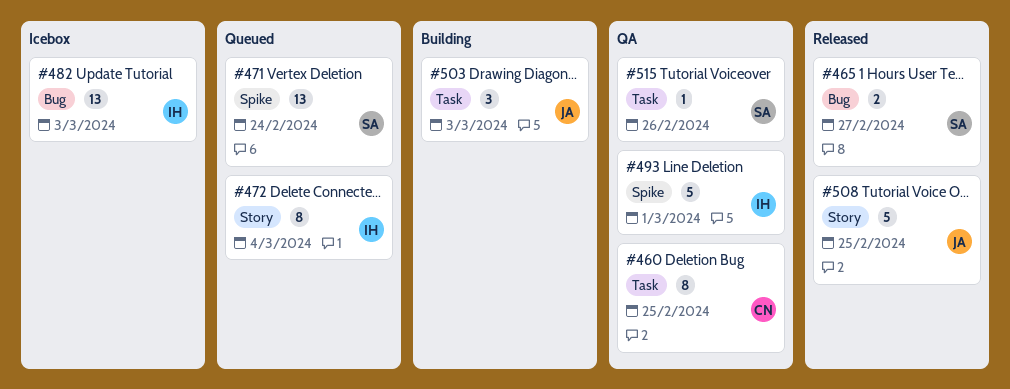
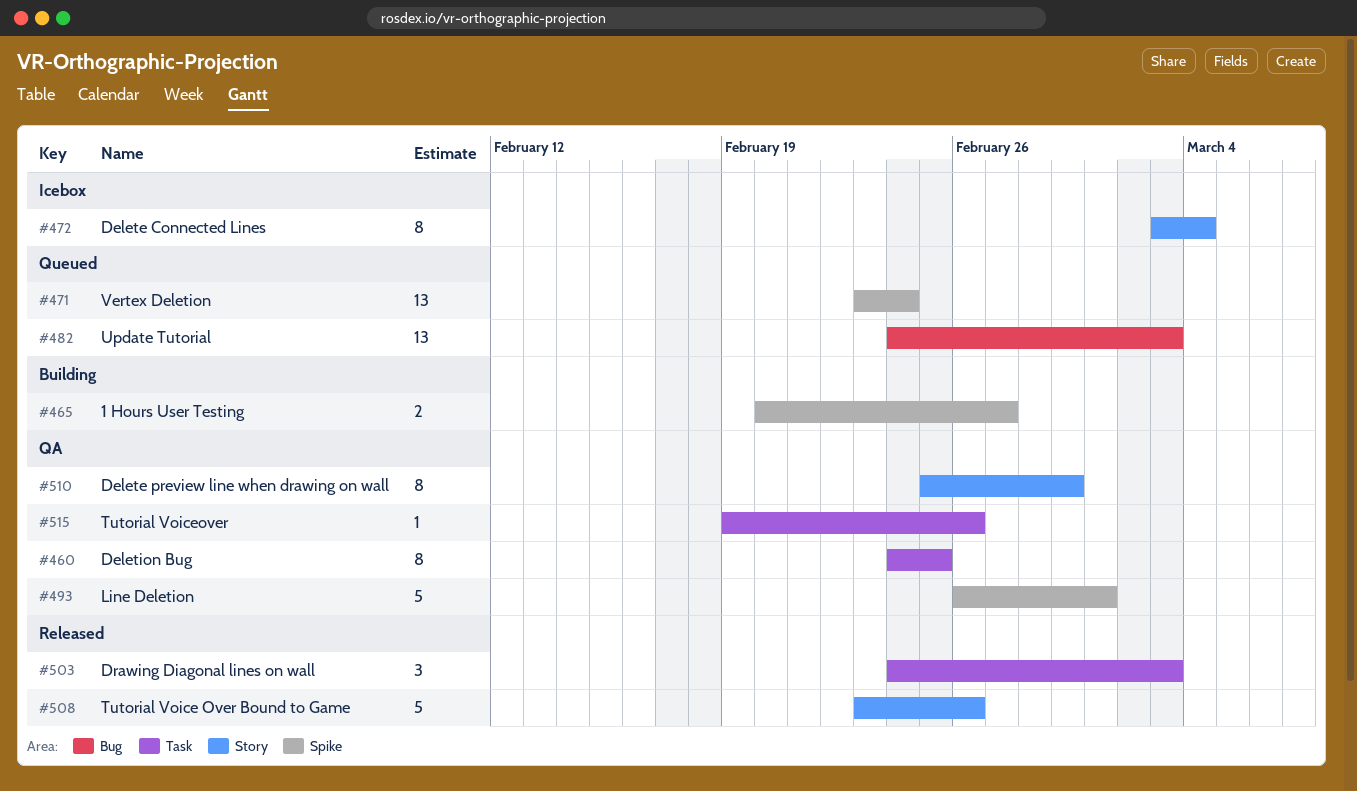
#465, status: Released -> Building
#465, label: Bug -> Spike
#472, status: Queued -> Icebox
#482, status: Icebox -> Queued
#503, status: Building -> Released
#508, due: Feb 25 -> Feb 26
#510: none -> present

